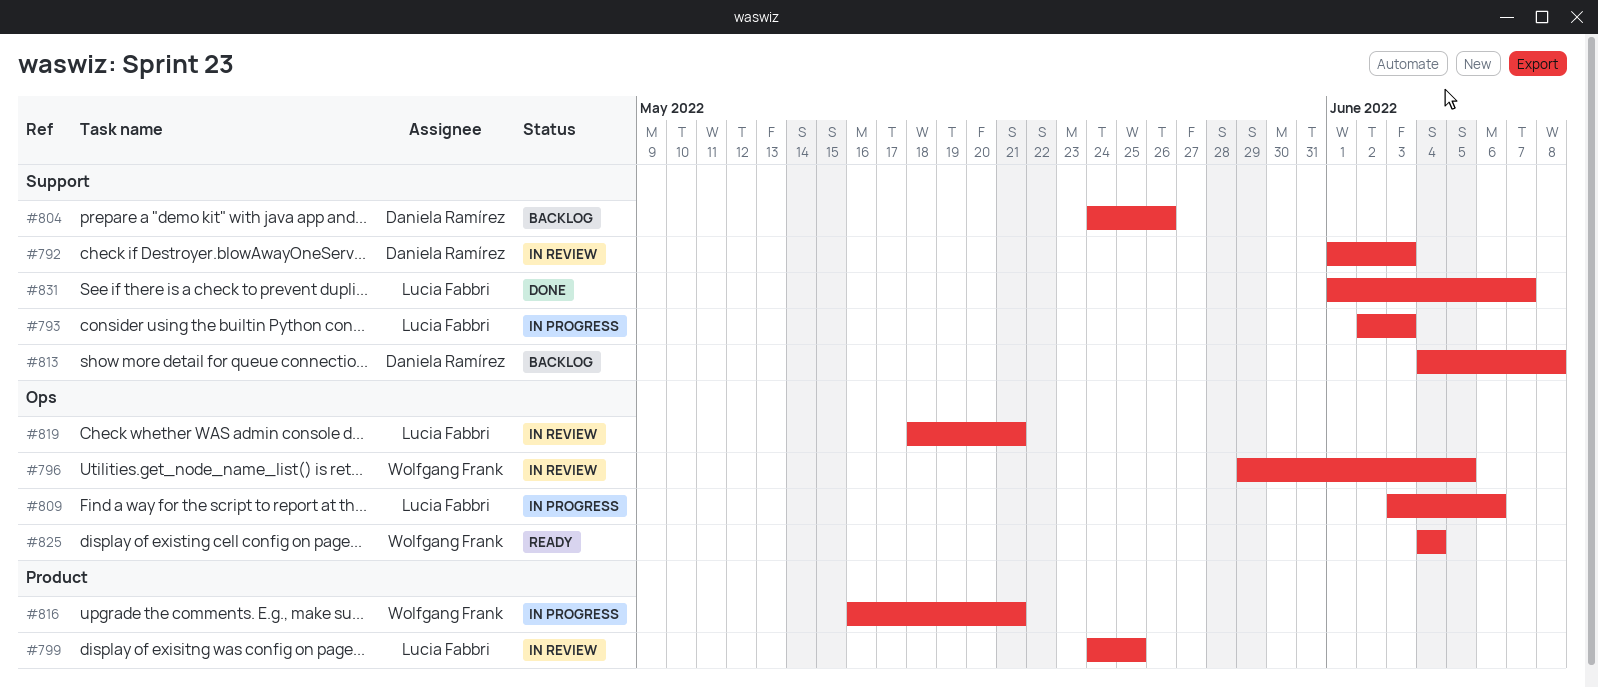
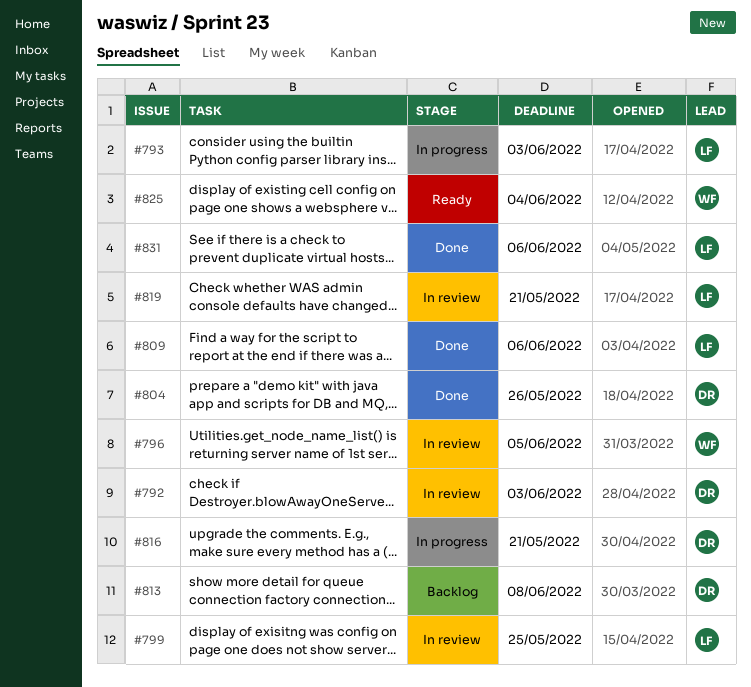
#804, status: Backlog -> Done
#809, status: In progress -> Done
#816, owner: Wolfgang Frank -> Daniela Ramírez
#831, due: Jun 7 -> Jun 6

